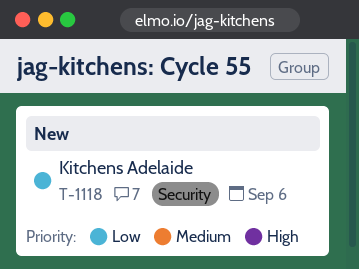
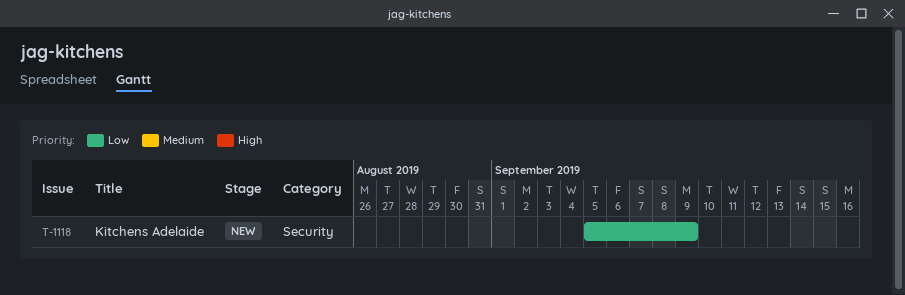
T-1118, due: Sep 6 -> Sep 9

